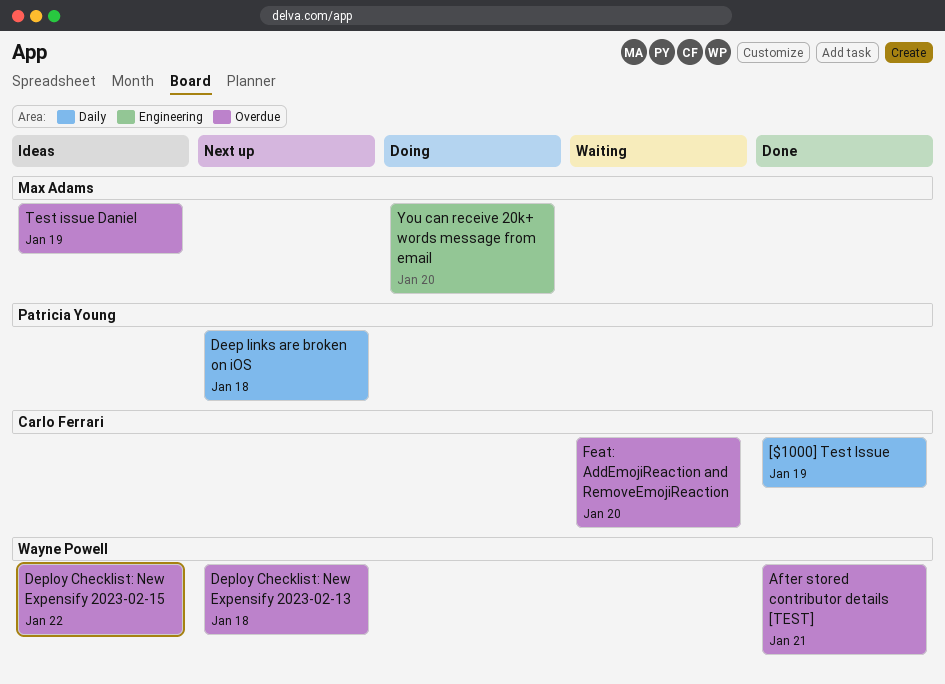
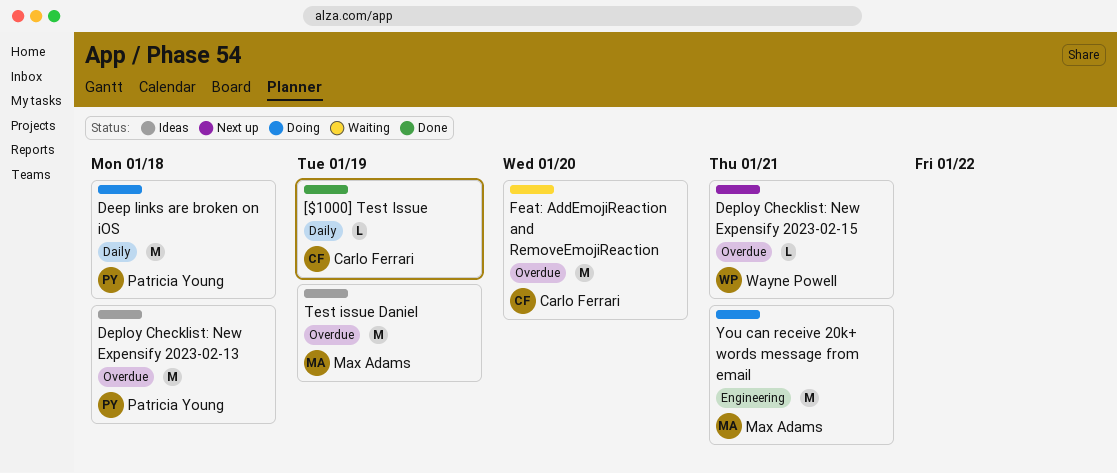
After stored contributor details [TEST]: present -> none
Deep links are broken on iOS, status: Next up -> Doing
Deploy Checklist: New Expensify 2023-02-13, status: Next up -> Ideas
Deploy Checklist: New Expensify 2023-02-13, owner: Wayne Powell -> Patricia Young
Deploy Checklist: New Expensify 2023-02-15, status: Ideas -> Next up
Deploy Checklist: New Expensify 2023-02-15, due: Jan 22 -> Jan 21
You can receive 20k+ words message from email, due: Jan 20 -> Jan 21

